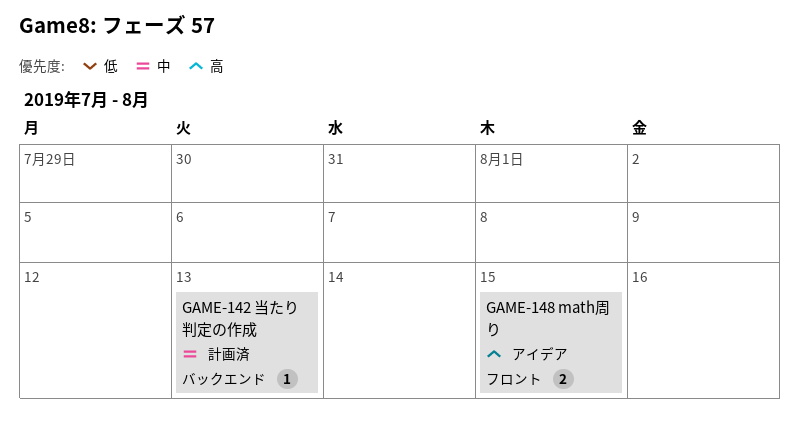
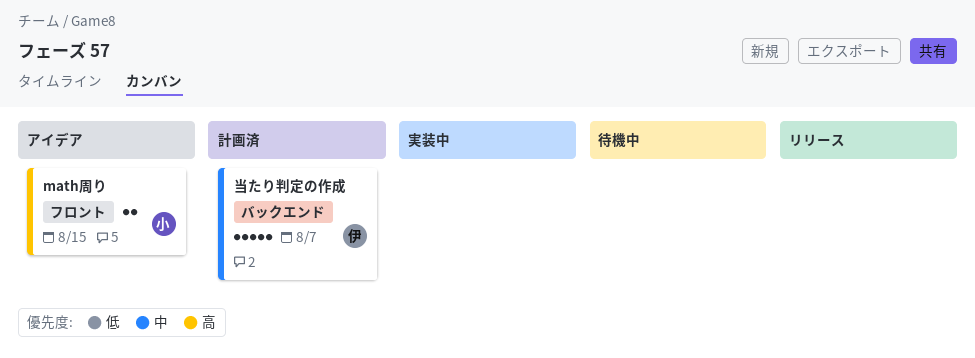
当たり判定の作成, estimate: 1 -> 5
当たり判定の作成, due: Aug 13 -> Aug 7

